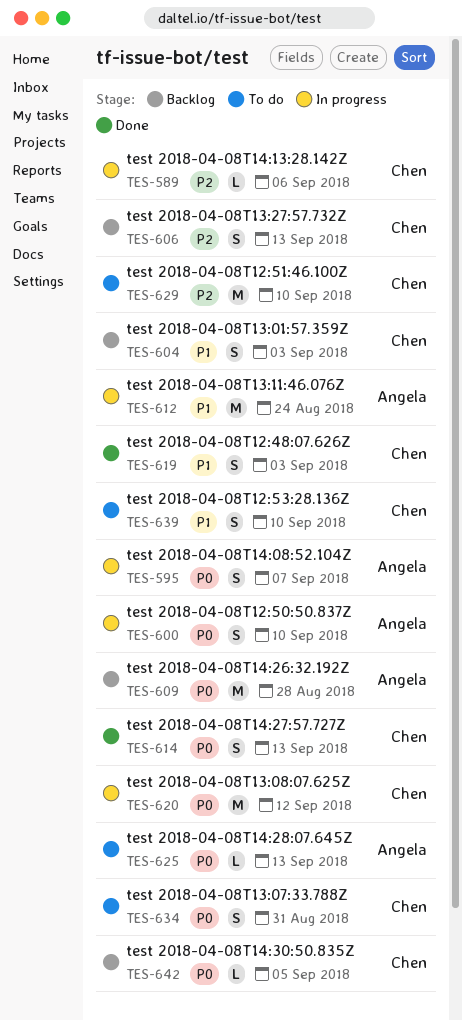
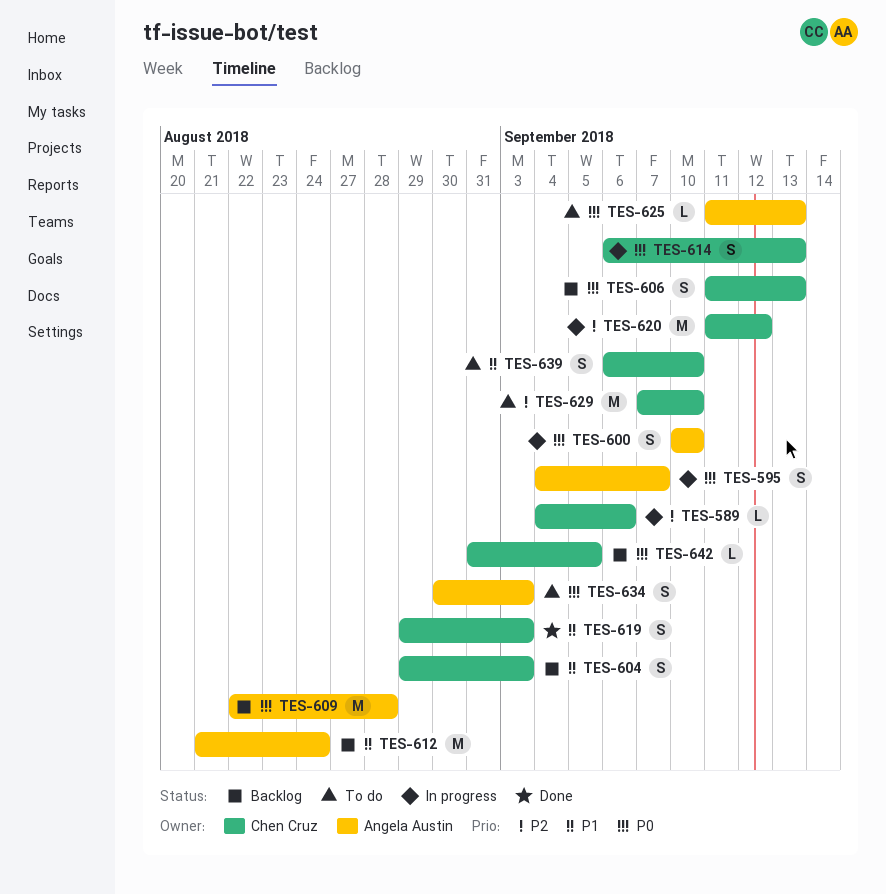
TES-606, priority: P2 -> P0
TES-612, status: In progress -> Backlog
TES-614, status: Done -> In progress
TES-620, priority: P0 -> P2
TES-634, owner: Chen Cruz -> Angela Austin
TES-634, due: Aug 31 -> Sep 3

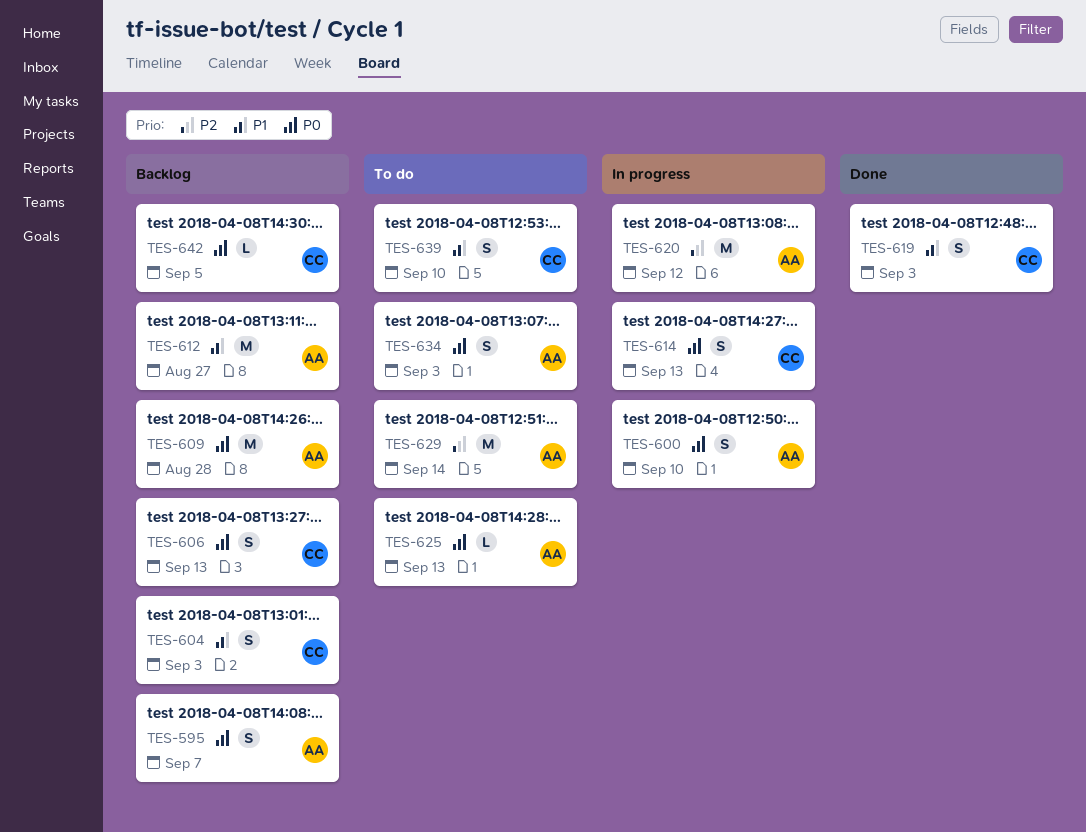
TES-589: present -> none
TES-595, status: In progress -> Backlog
TES-612, due: Aug 24 -> Aug 27
TES-620, owner: Chen Cruz -> Angela Austin
TES-629, owner: Chen Cruz -> Angela Austin
TES-629, due: Sep 10 -> Sep 14

